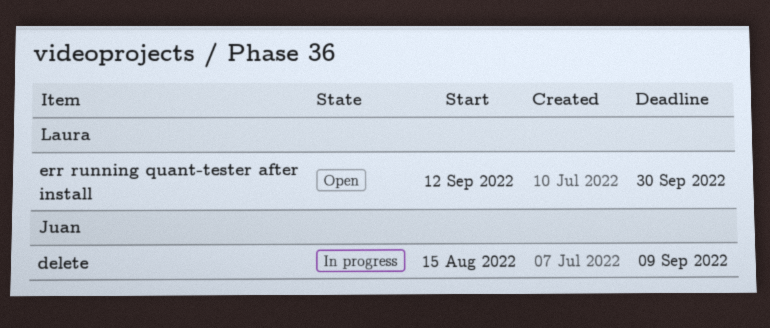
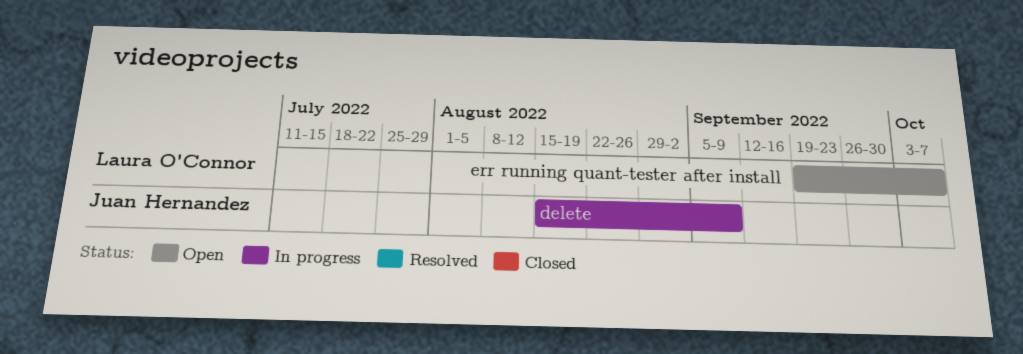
err running quant-tester after install, start: Sep 12 -> Sep 19
err running quant-tester after install, due: Sep 30 -> Oct 7

